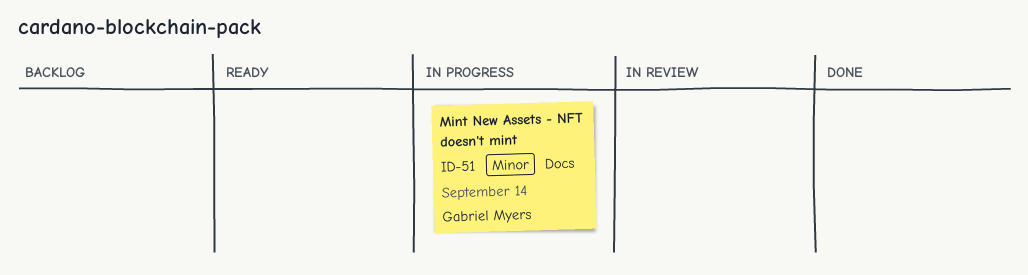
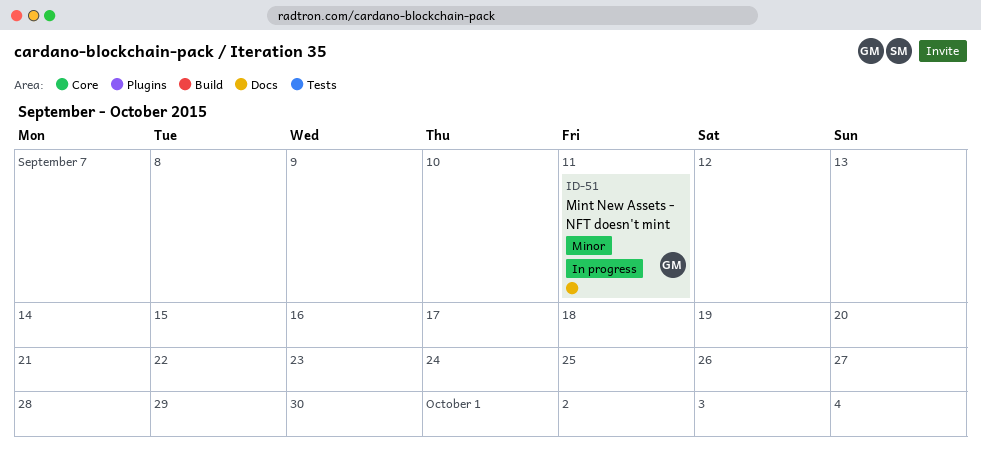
ID-51, due: Sep 14 -> Sep 11

